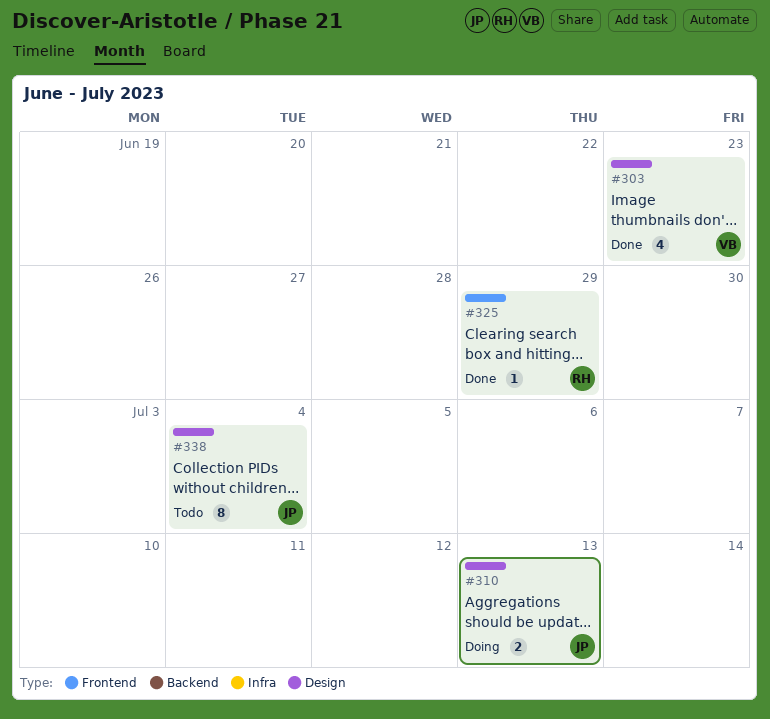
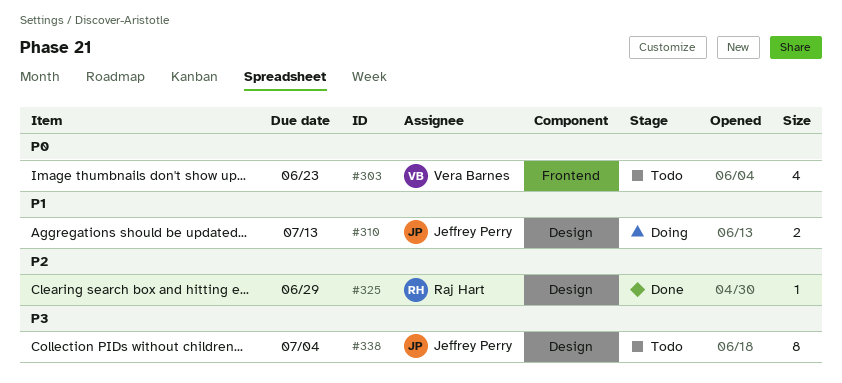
#303, status: Done -> Todo
#303, label: Design -> Frontend
#325, label: Frontend -> Design

